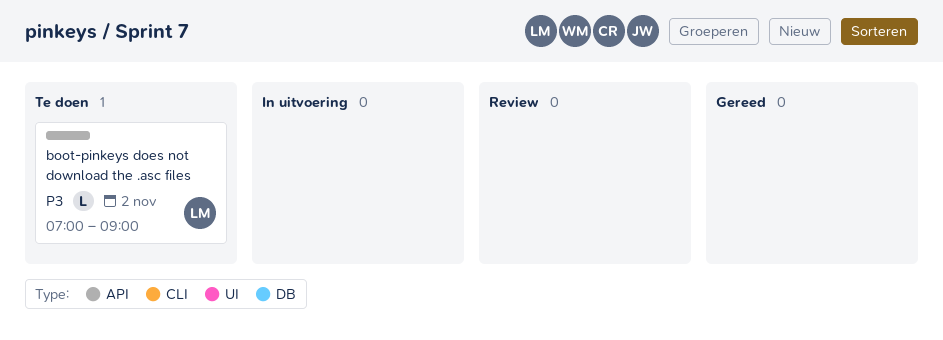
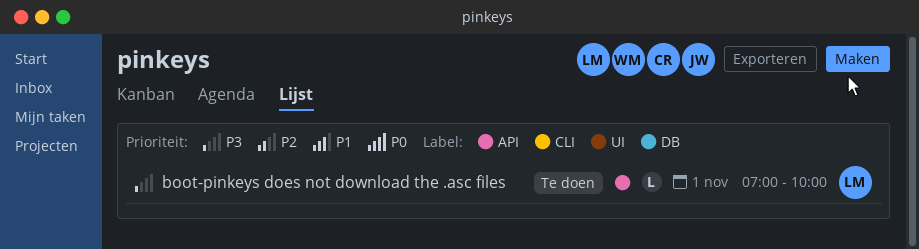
boot-pinkeys does not download the .asc files, day: Nov 2 -> Nov 1
boot-pinkeys does not download the .asc files, ends: 09:00 -> 10:00

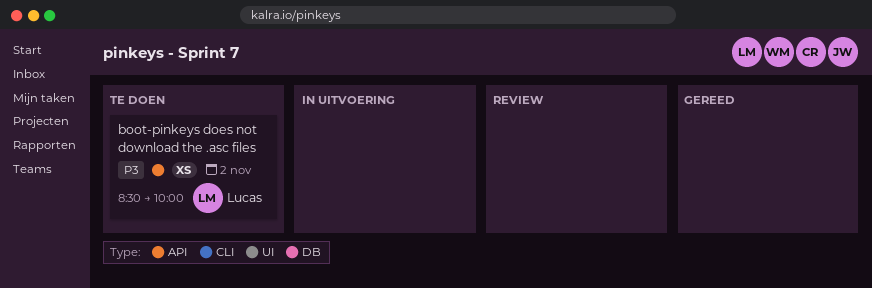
boot-pinkeys does not download the .asc files, estimate: L -> XS
boot-pinkeys does not download the .asc files, day: Nov 1 -> Nov 2
boot-pinkeys does not download the .asc files, begins: 07:00 -> 08:30

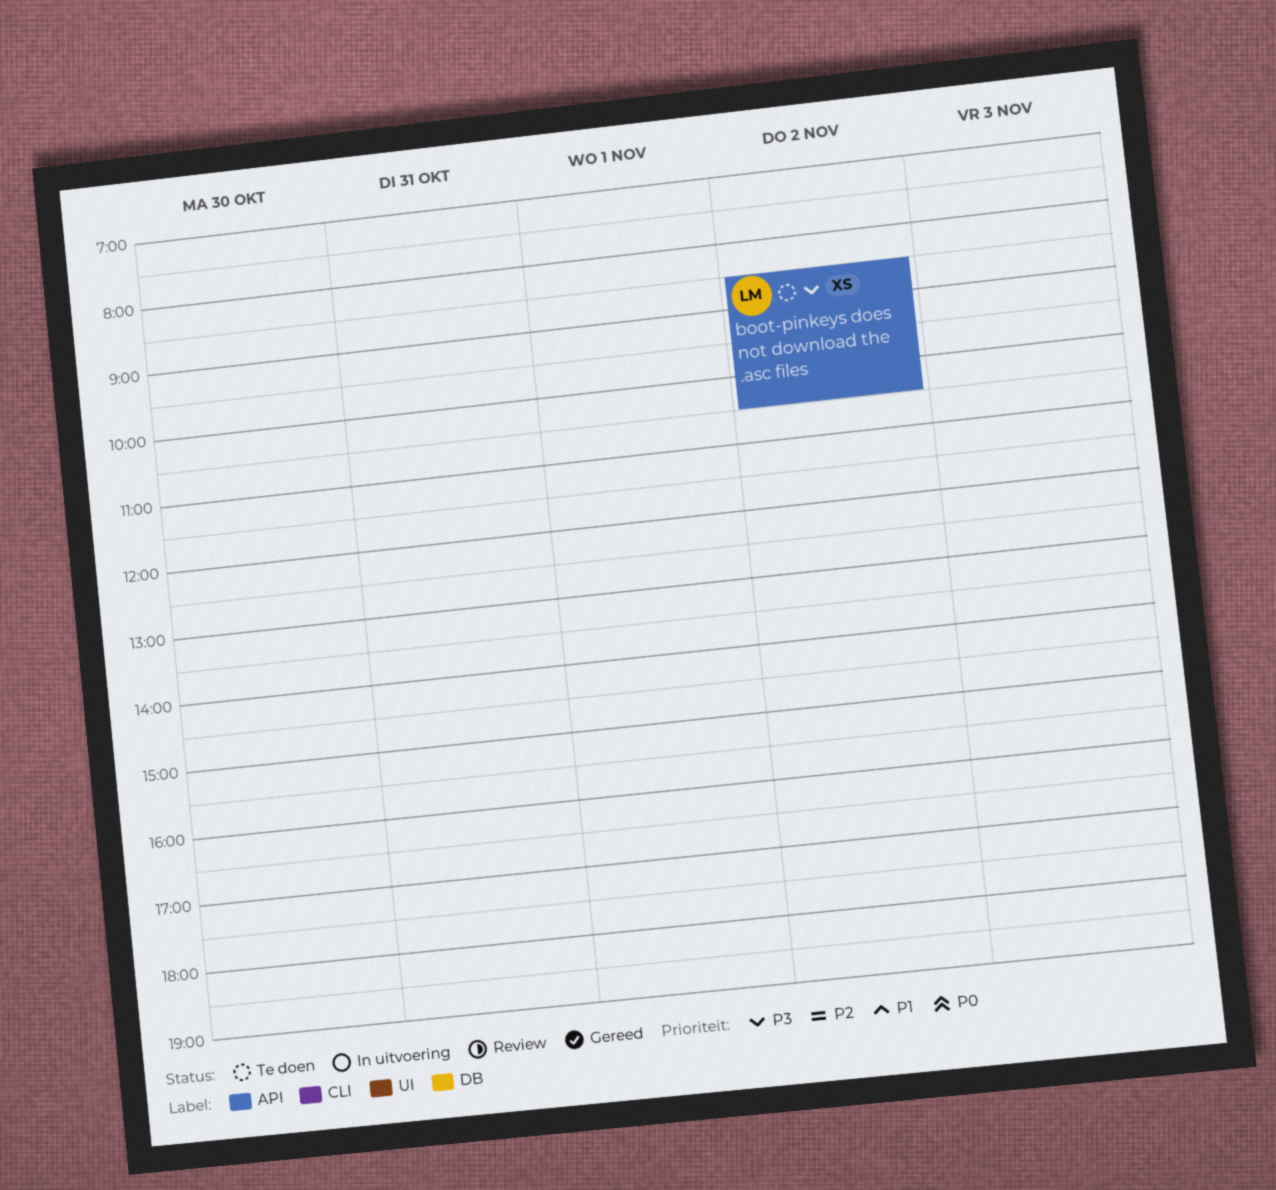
boot-pinkeys does not download the .asc files, ends: 10:00 -> 10:30

